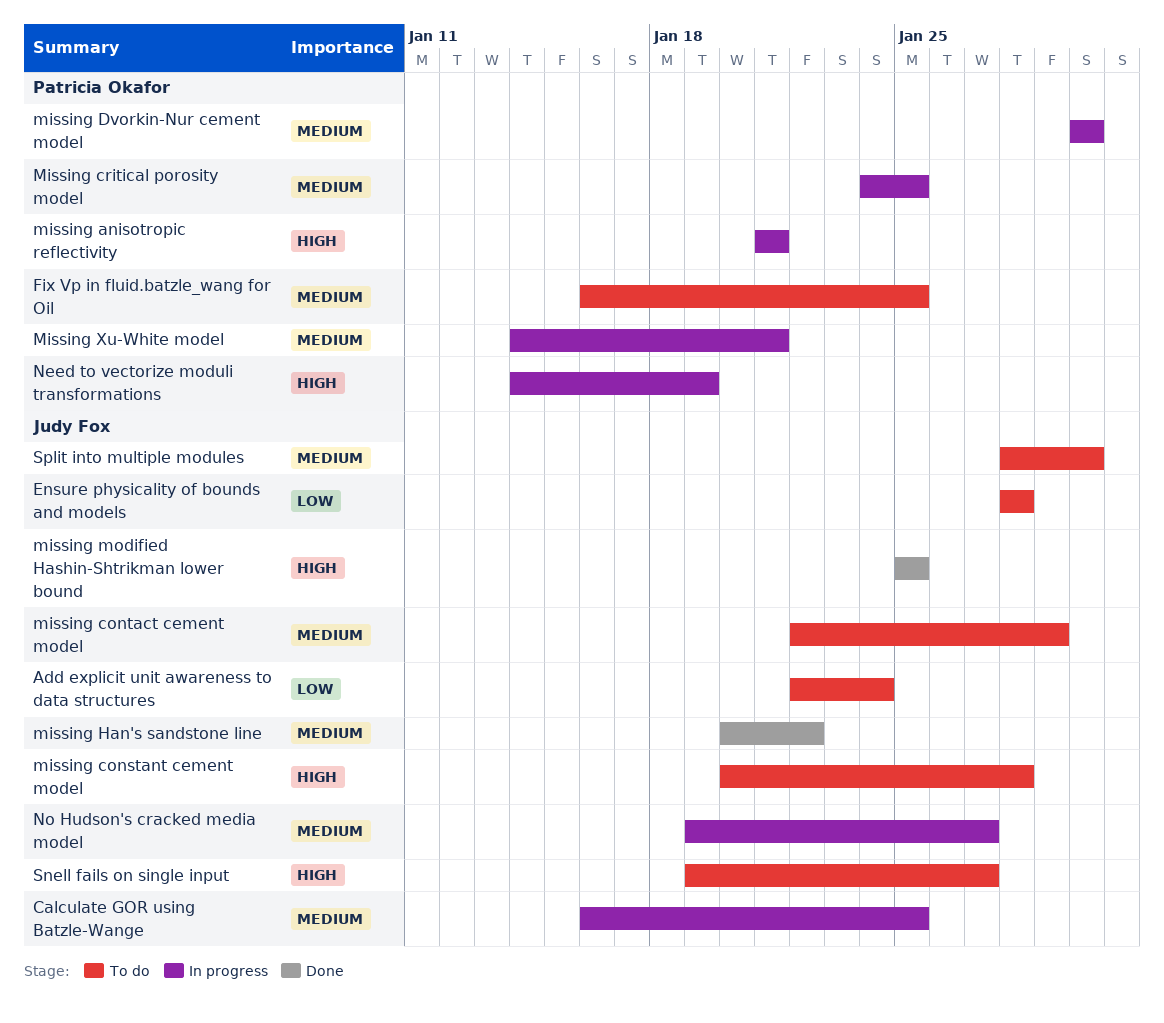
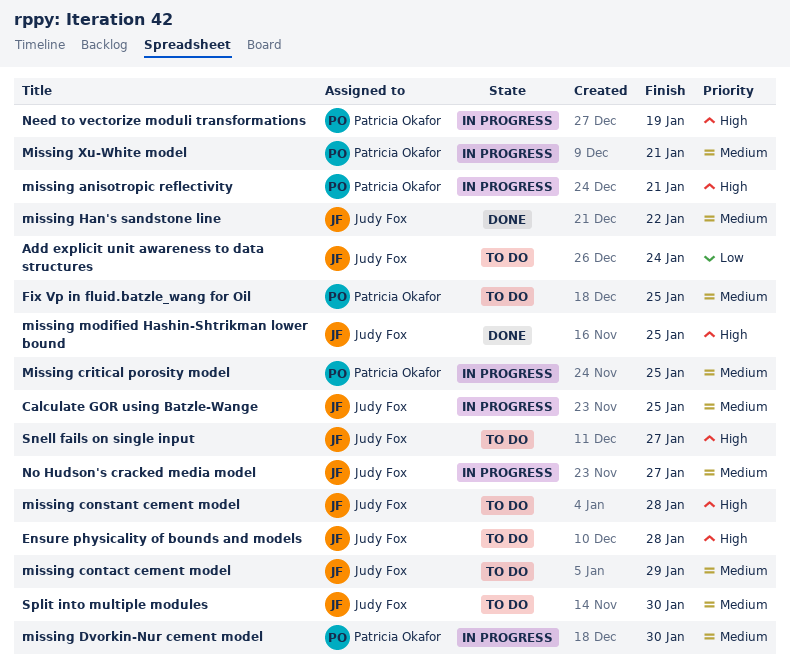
Ensure physicality of bounds and models, priority: Low -> High

